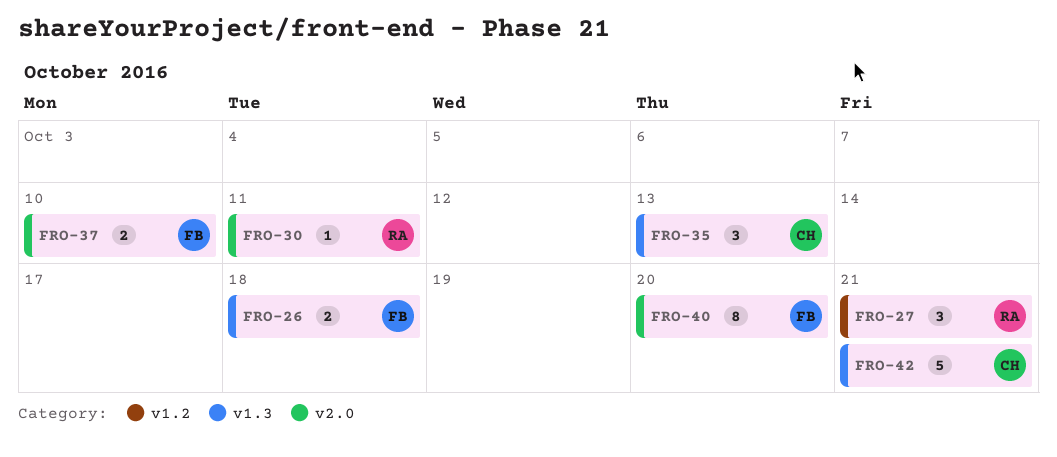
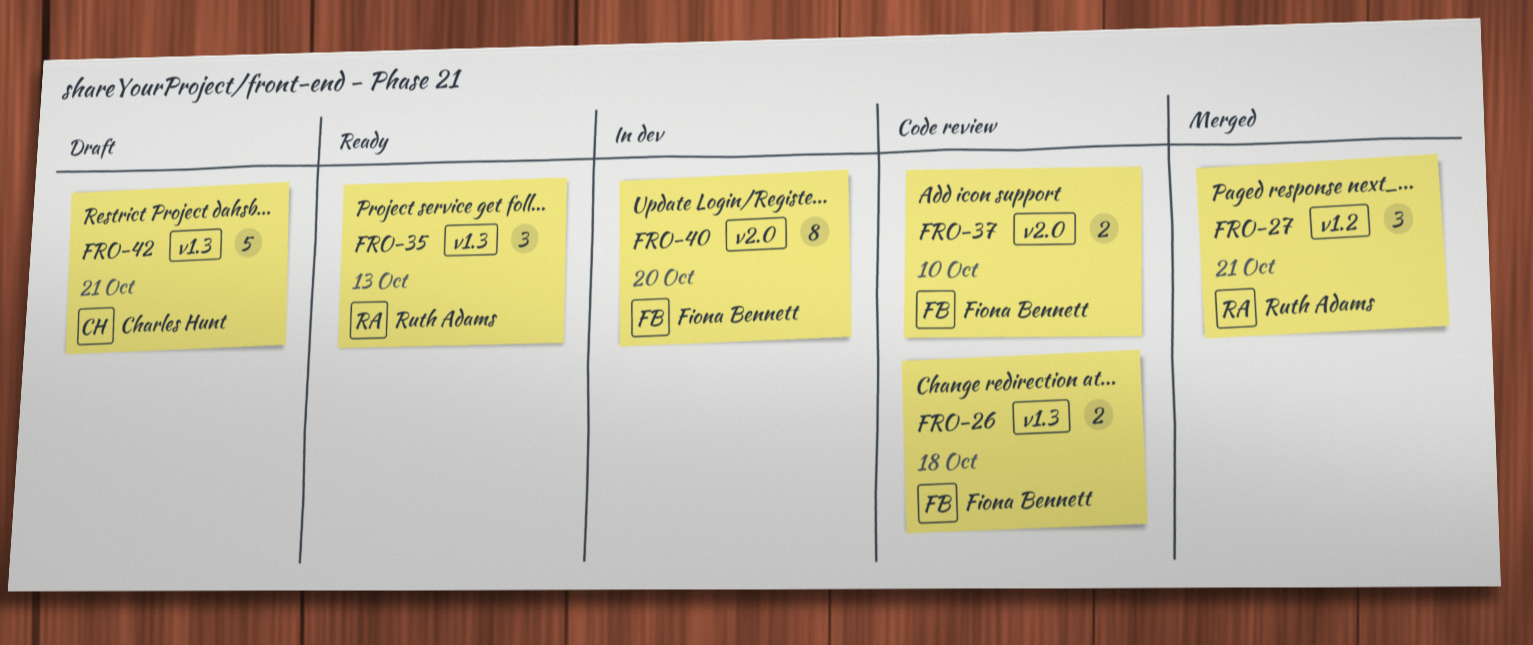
FRO-30: present -> none
FRO-35, owner: Charles Hunt -> Ruth Adams

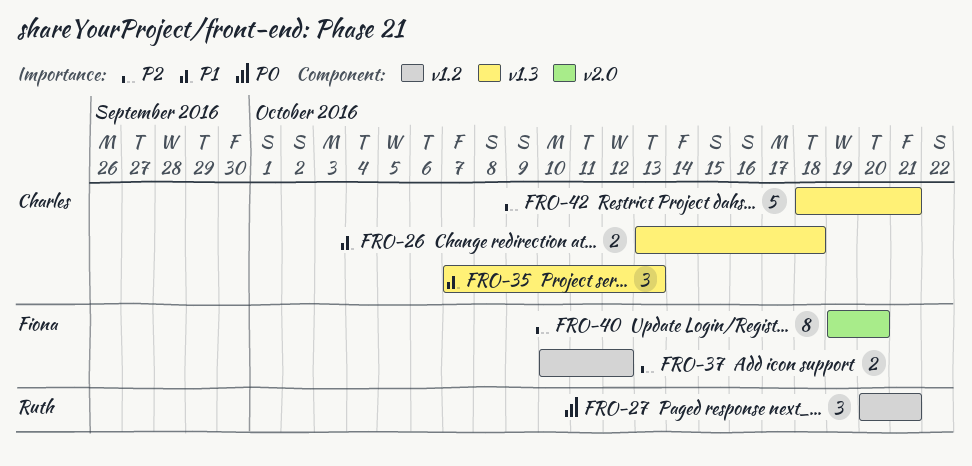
FRO-26, owner: Fiona Bennett -> Charles Hunt
FRO-35, owner: Ruth Adams -> Charles Hunt
FRO-37, label: v2.0 -> v1.2
FRO-37, due: Oct 10 -> Oct 12

